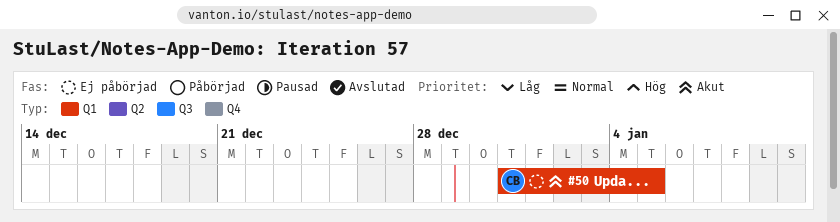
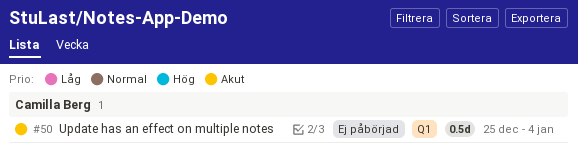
#50, start: Dec 31 -> Dec 25
#50, due: Jan 5 -> Jan 4

